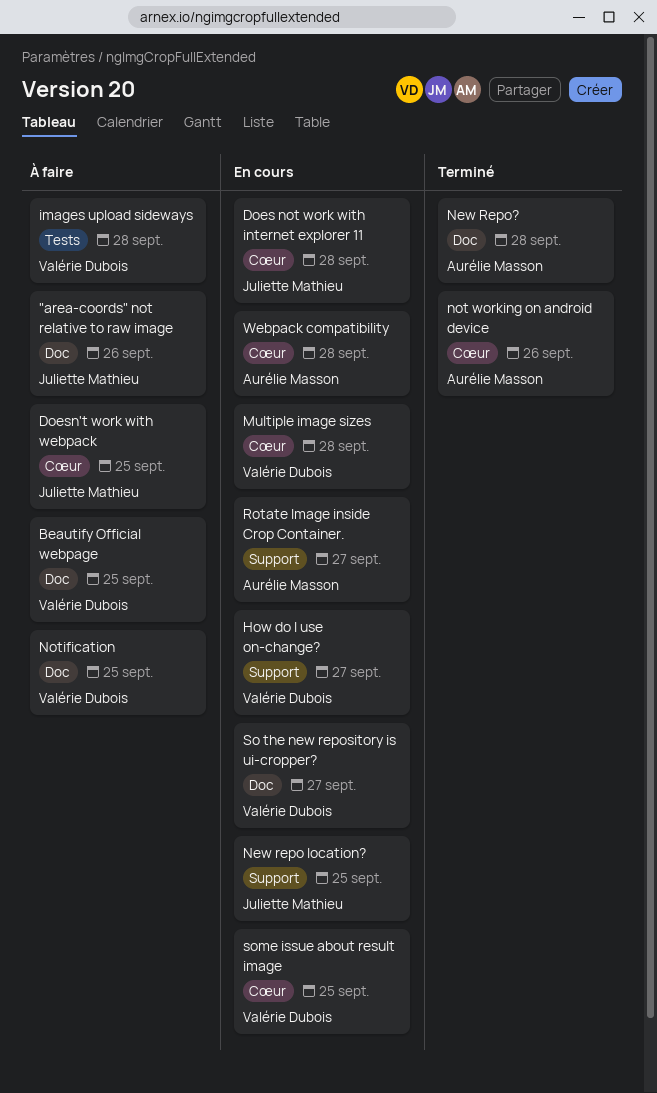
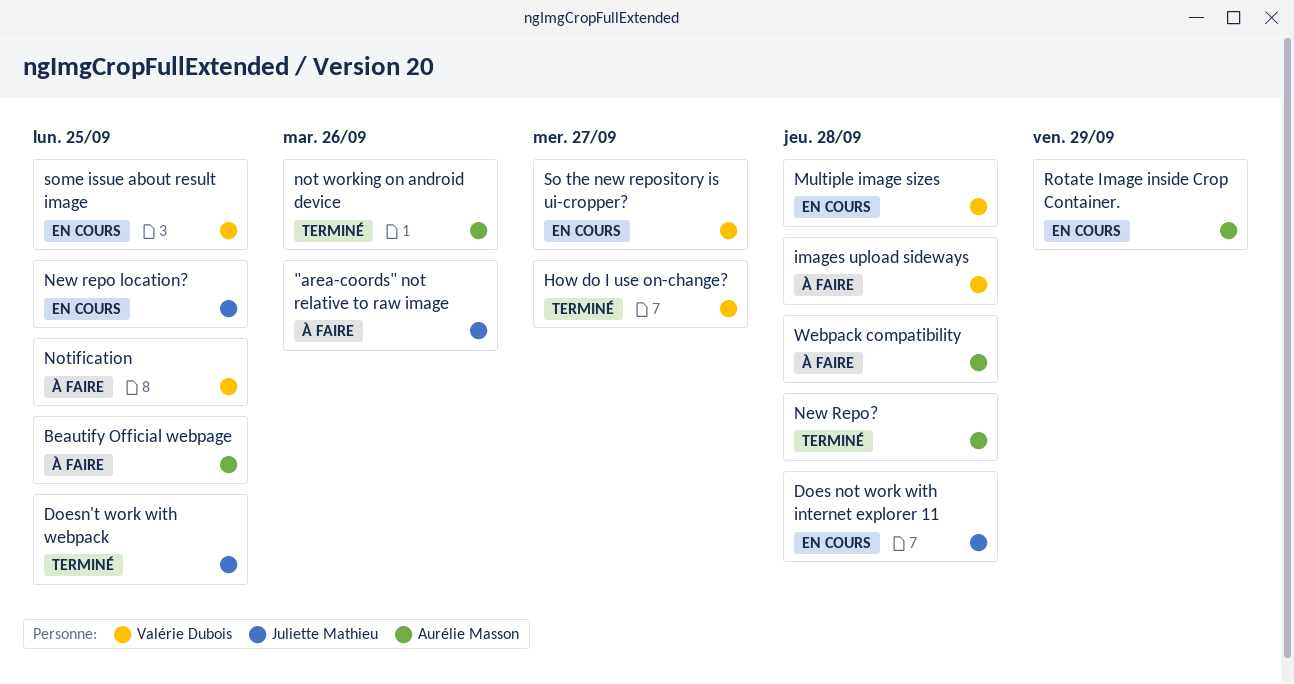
Beautify Official webpage, owner: Valérie Dubois -> Aurélie Masson
Doesn't work with webpack, status: À faire -> Terminé
How do I use on-change?, status: En cours -> Terminé
Rotate Image inside Crop Container., due: Sep 27 -> Sep 29
Webpack compatibility, status: En cours -> À faire

